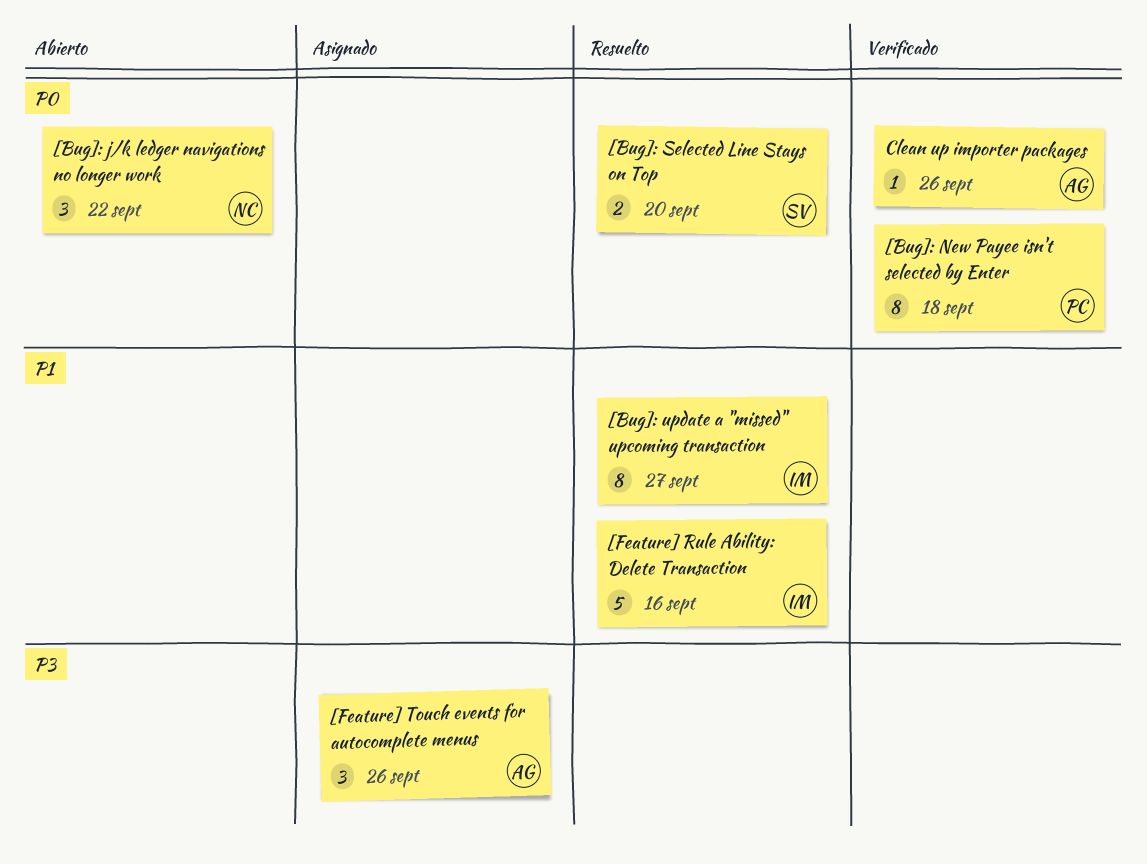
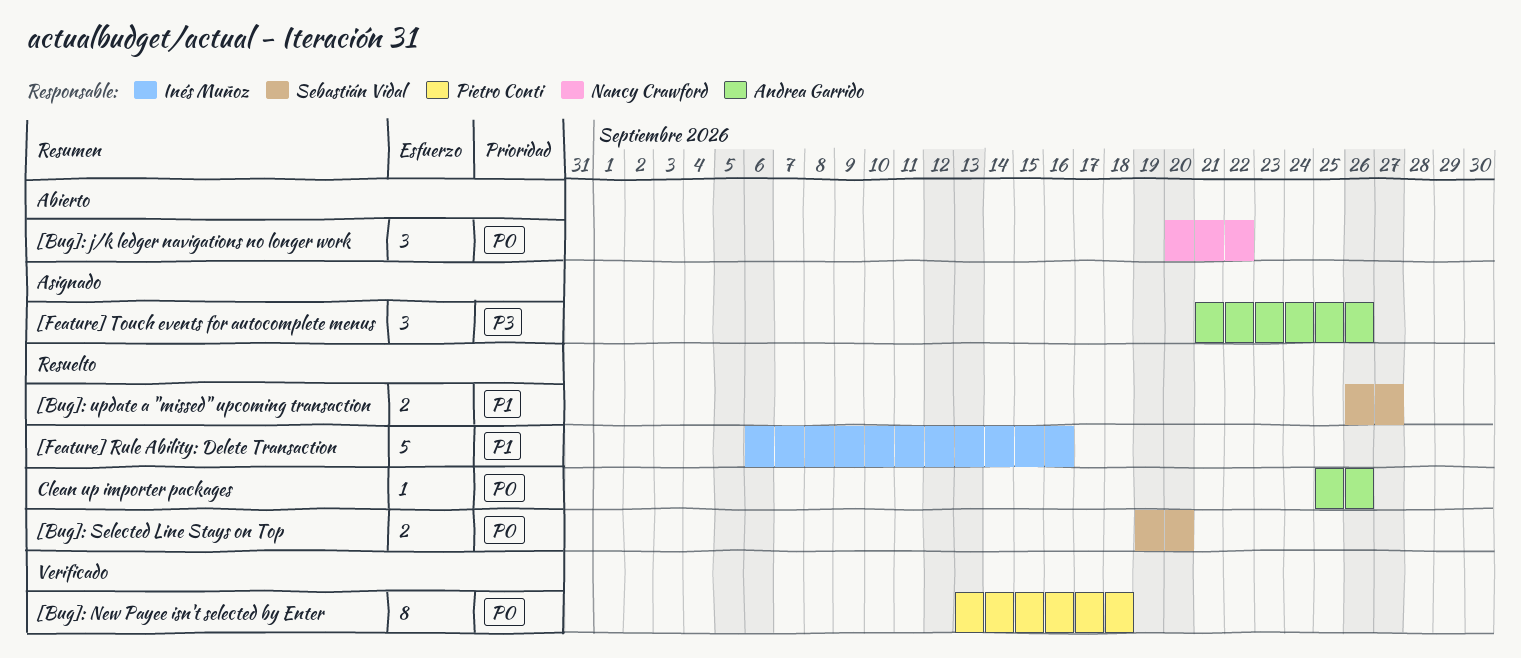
[Bug]: update a "missed" upcoming transaction, owner: Inés Muñoz -> Sebastián Vidal
[Bug]: update a "missed" upcoming transaction, estimate: 8 -> 2
Clean up importer packages, status: Verificado -> Resuelto

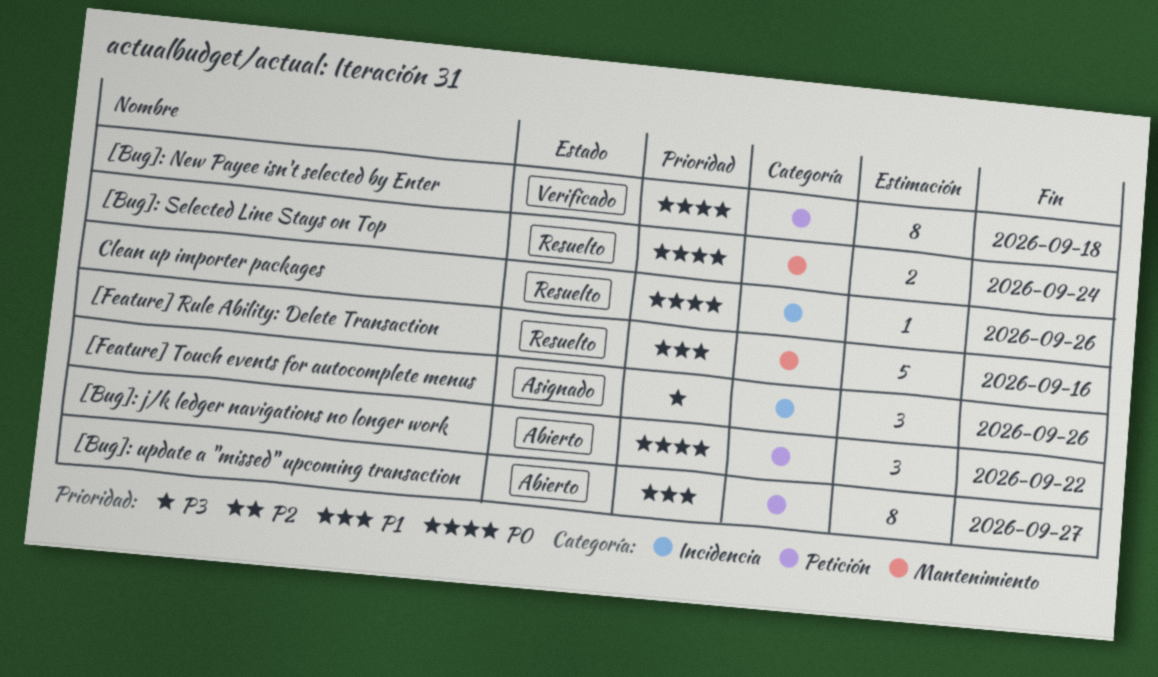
[Bug]: Selected Line Stays on Top, due: Sep 20 -> Sep 24
[Bug]: update a "missed" upcoming transaction, status: Resuelto -> Abierto
[Bug]: update a "missed" upcoming transaction, estimate: 2 -> 8

